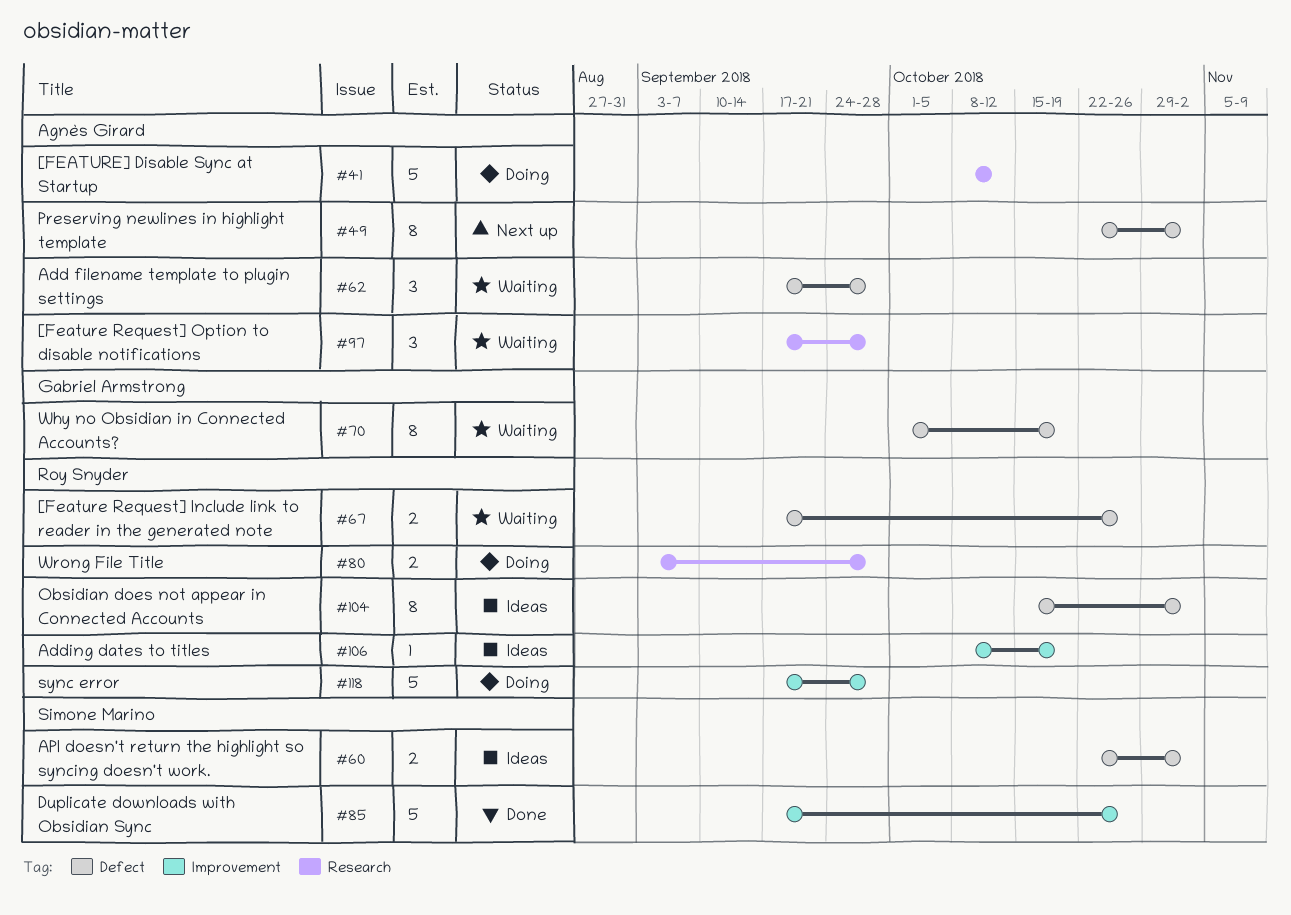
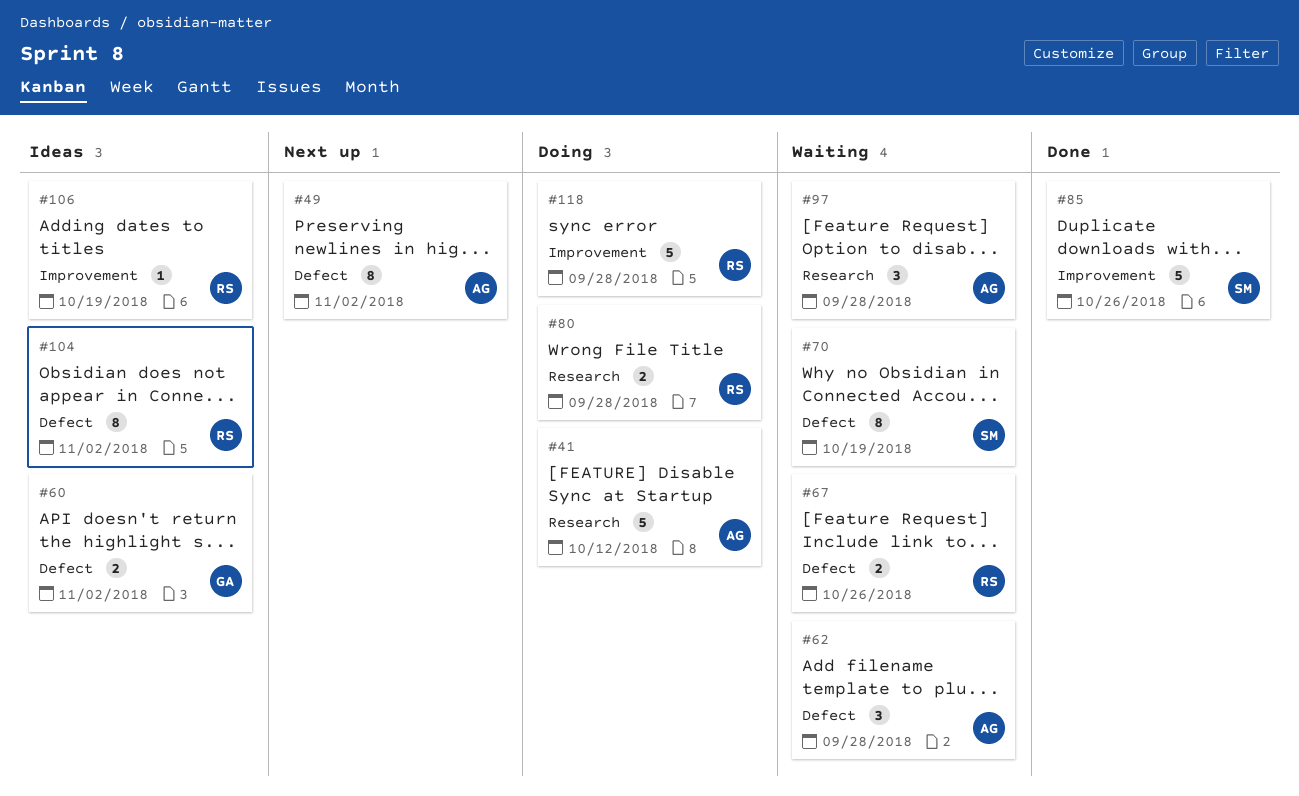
#60, owner: Simone Marino -> Gabriel Armstrong
#70, owner: Gabriel Armstrong -> Simone Marino

